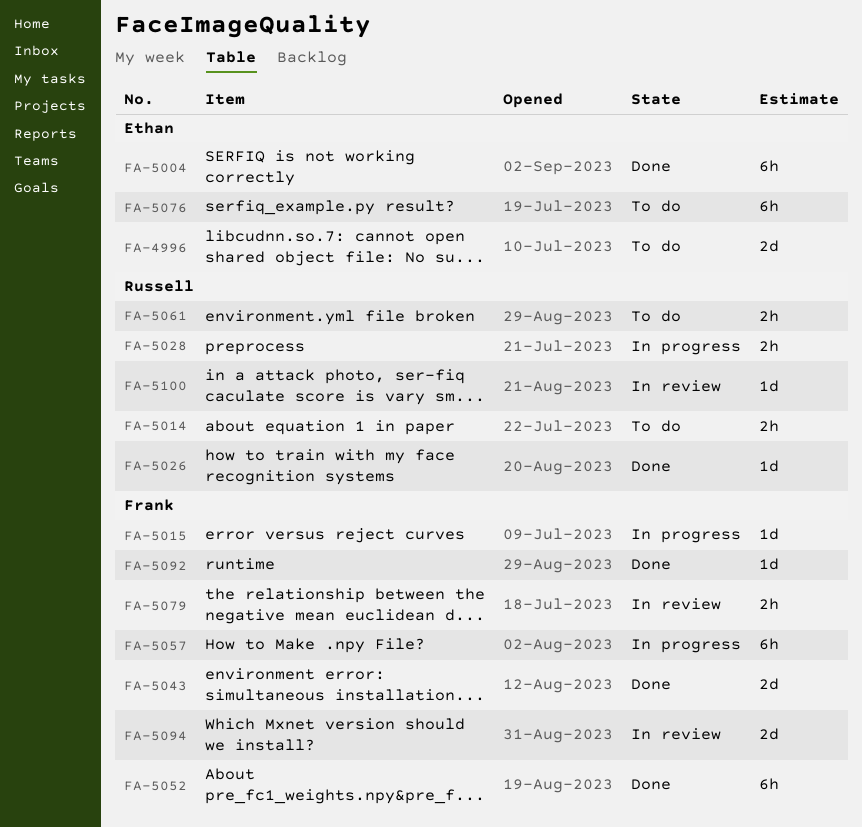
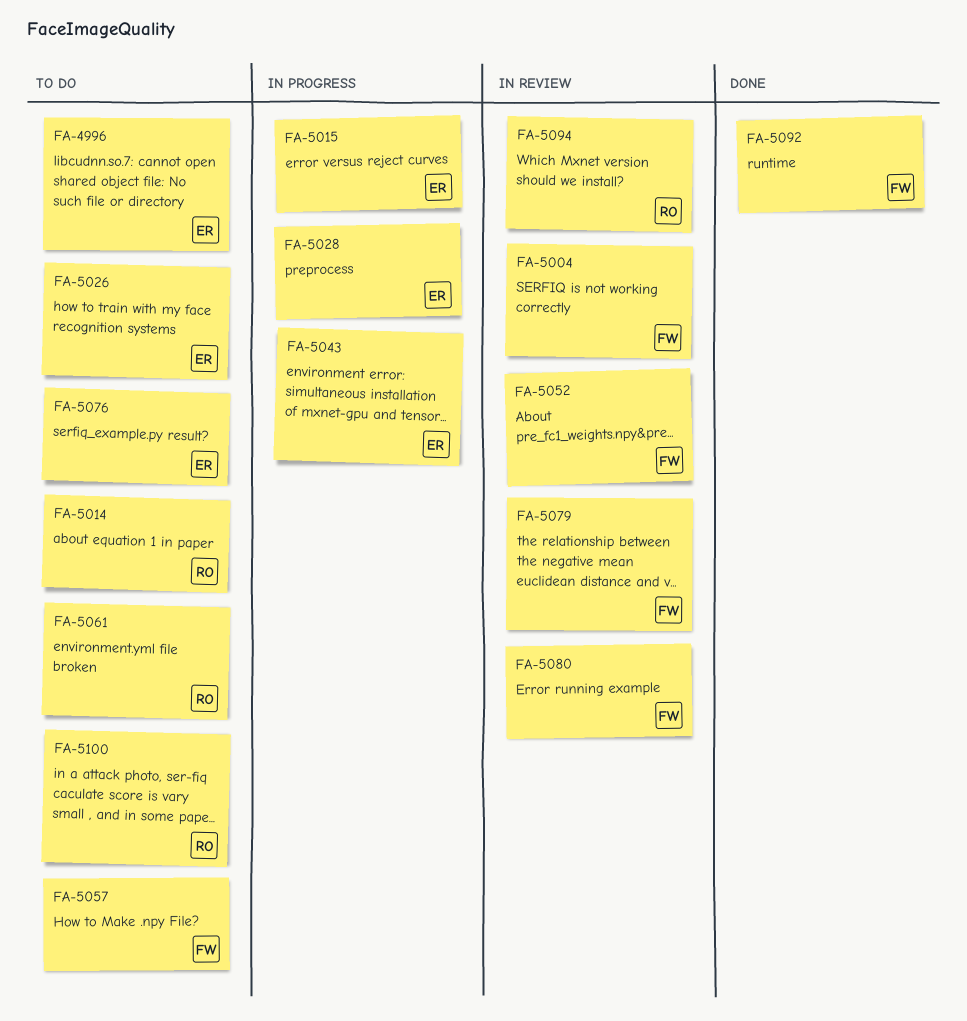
FA-5004, status: Done -> In review
FA-5004, owner: Ethan -> Frank
FA-5015, owner: Frank -> Ethan
FA-5026, status: Done -> To do
FA-5026, owner: Russell -> Ethan
FA-5028, owner: Russell -> Ethan
FA-5043, status: Done -> In progress
FA-5043, owner: Frank -> Ethan
FA-5052, status: Done -> In review
FA-5057, status: In progress -> To do
FA-5080: none -> present
FA-5094, owner: Frank -> Russell
FA-5100, status: In review -> To do

